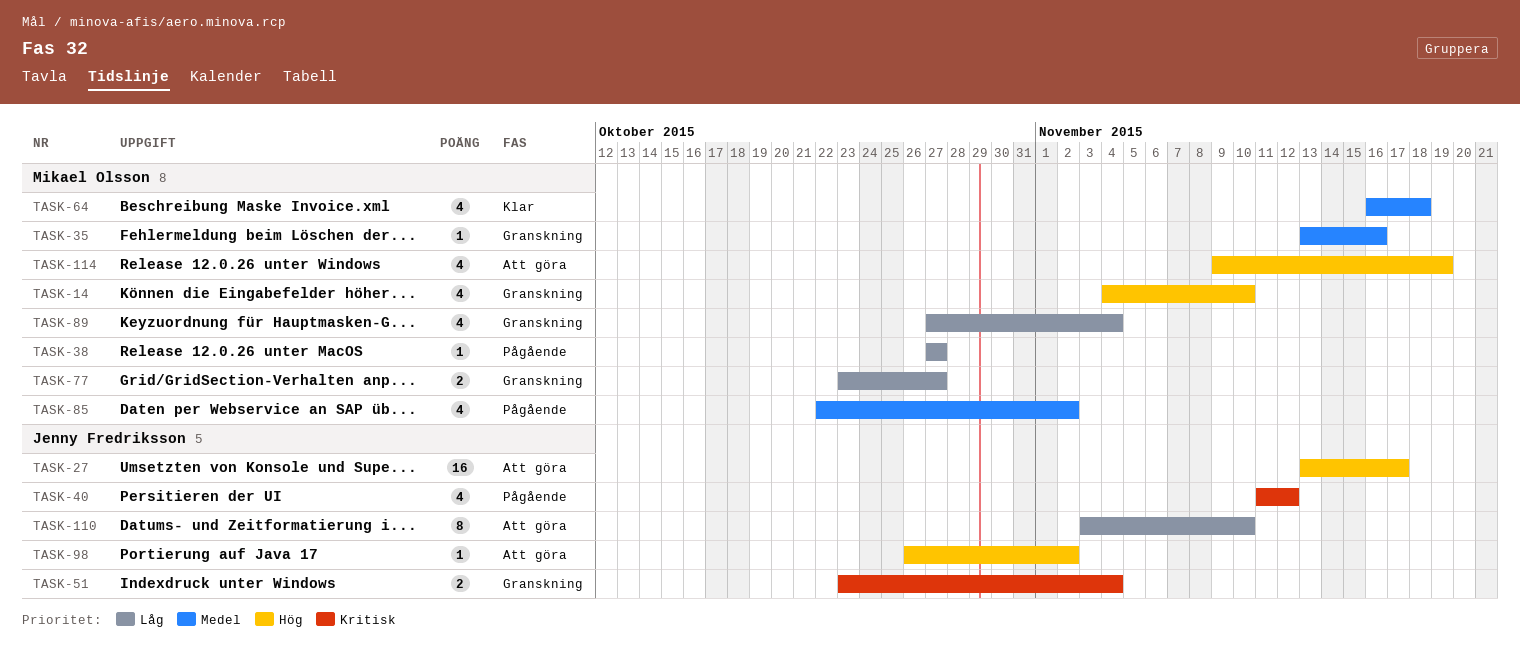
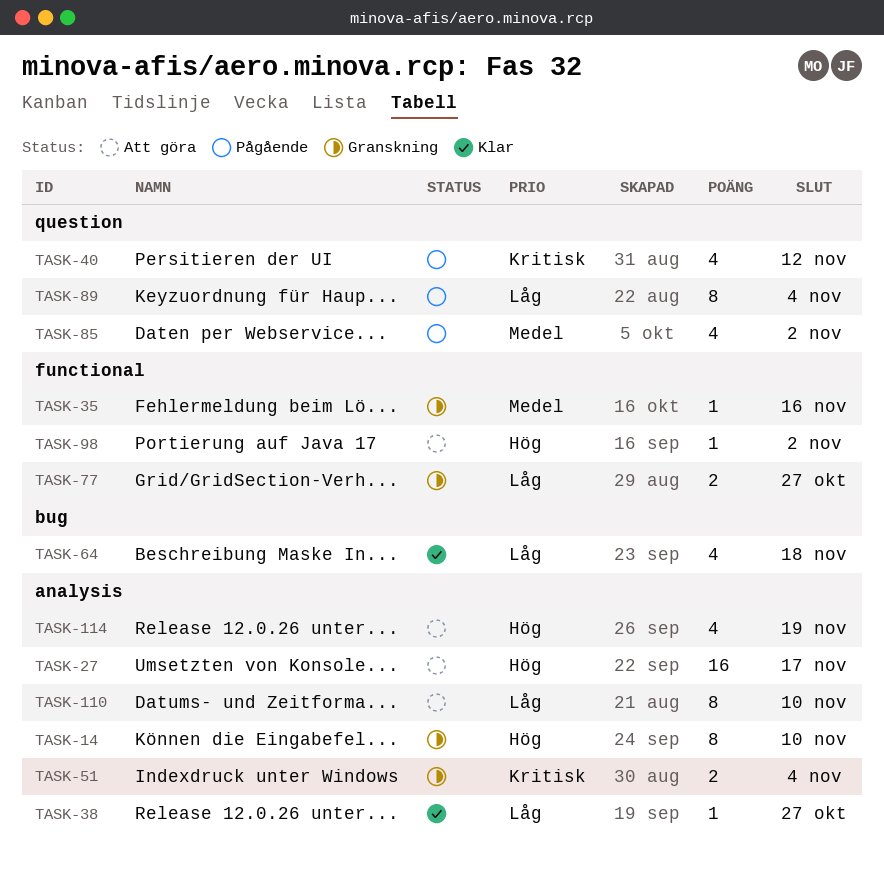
TASK-14, estimate: 4 -> 8
TASK-38, status: Pågående -> Klar
TASK-64, priority: Medel -> Låg
TASK-89, status: Granskning -> Pågående
TASK-89, estimate: 4 -> 8

